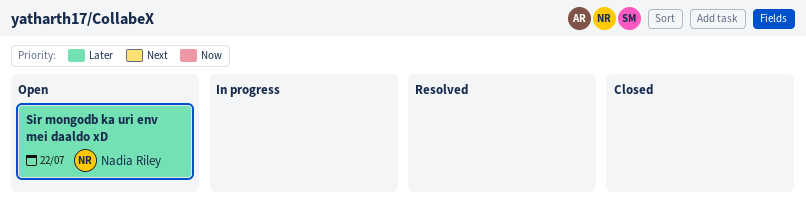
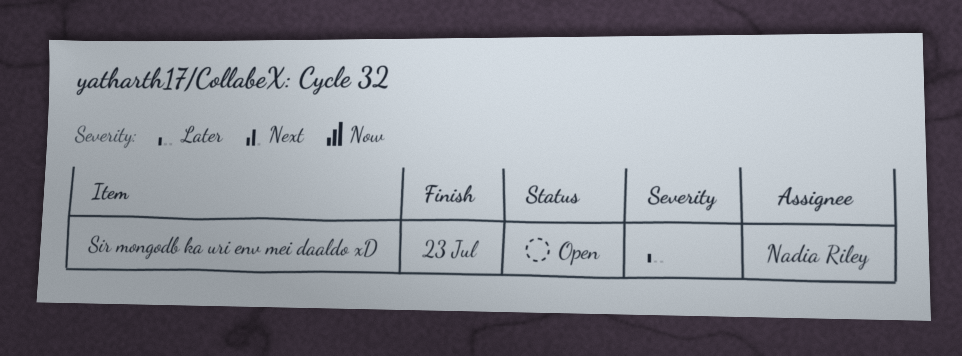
Sir mongodb ka uri env mei daaldo xD, due: Jul 22 -> Jul 23

